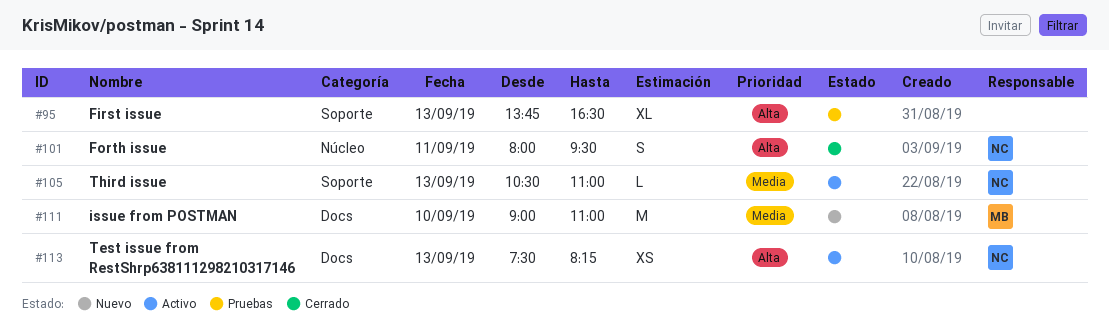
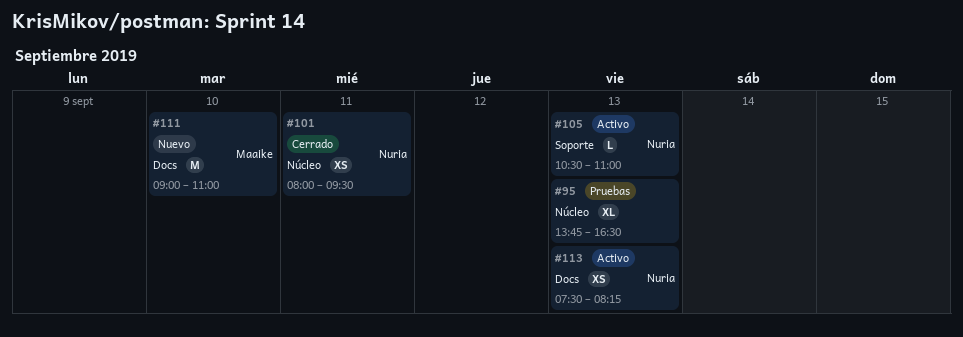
#95, label: Soporte -> Núcleo
#101, estimate: S -> XS

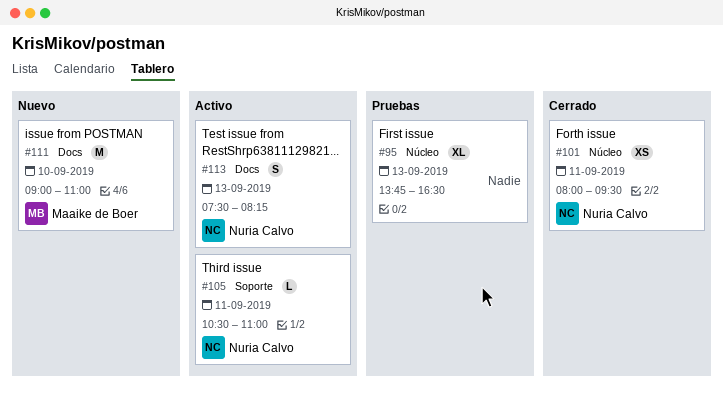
#105, day: Sep 13 -> Sep 11
#113, estimate: XS -> S

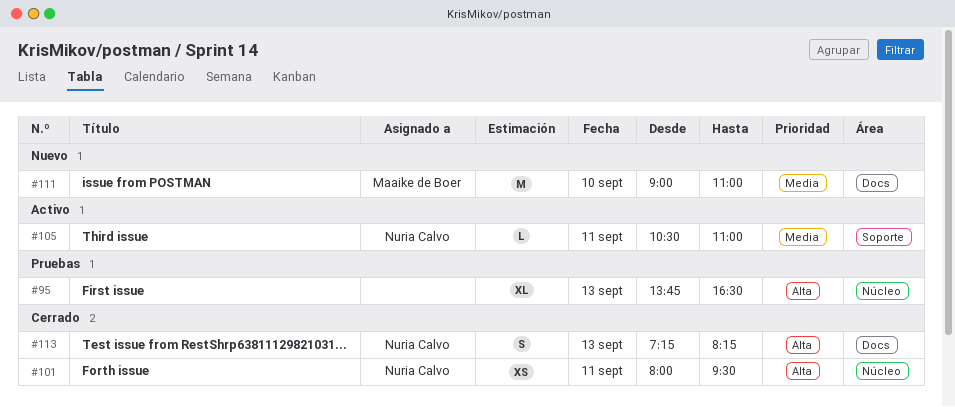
#113, status: Activo -> Cerrado
#113, begins: 07:30 -> 07:15

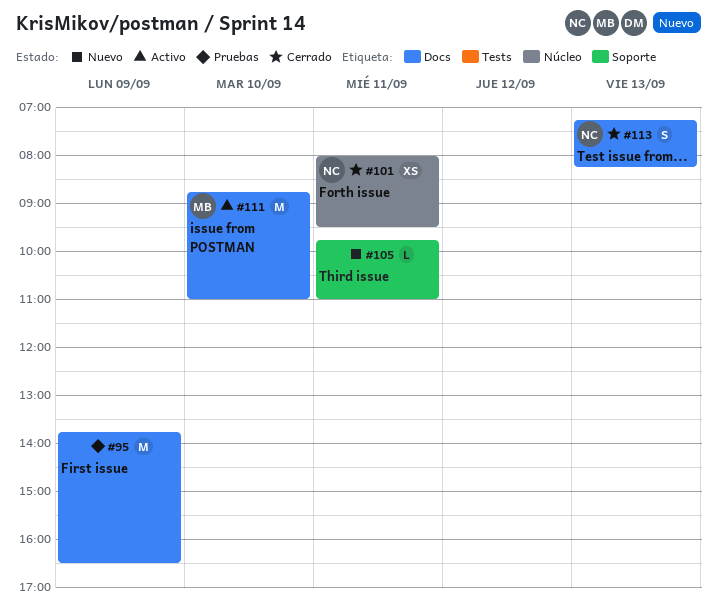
#95, label: Núcleo -> Docs
#95, estimate: XL -> M
#95, day: Sep 13 -> Sep 9
#105, status: Activo -> Nuevo
#105, owner: Nuria Calvo -> none
#105, begins: 10:30 -> 09:45
#111, status: Nuevo -> Activo
#111, begins: 09:00 -> 08:45

